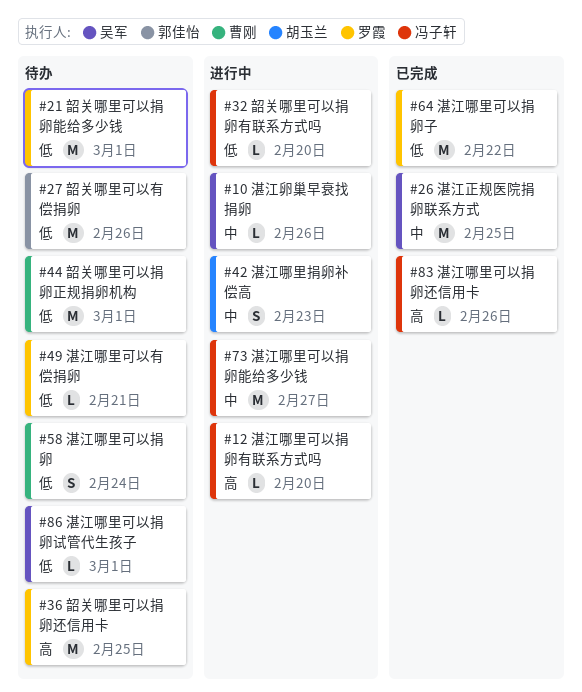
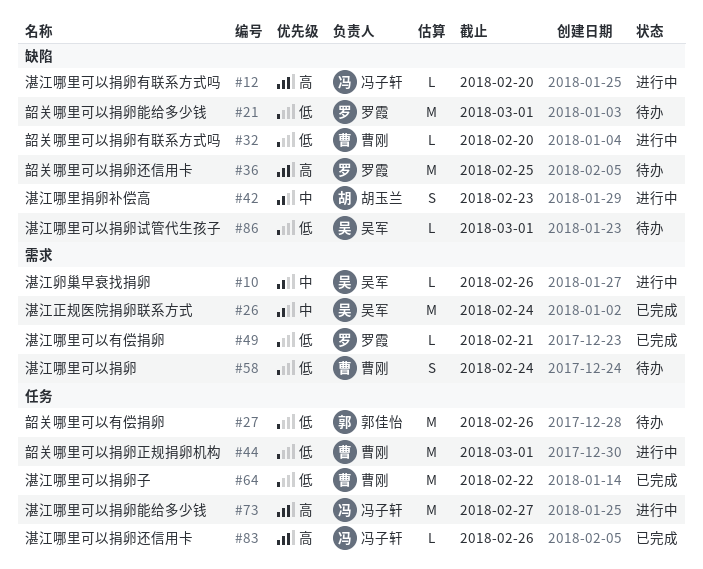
#26, due: Feb 25 -> Feb 24
#32, owner: 冯子轩 -> 曹刚
#44, status: 待办 -> 进行中
#49, status: 待办 -> 已完成
#64, owner: 罗霞 -> 曹刚
#73, priority: 中 -> 高

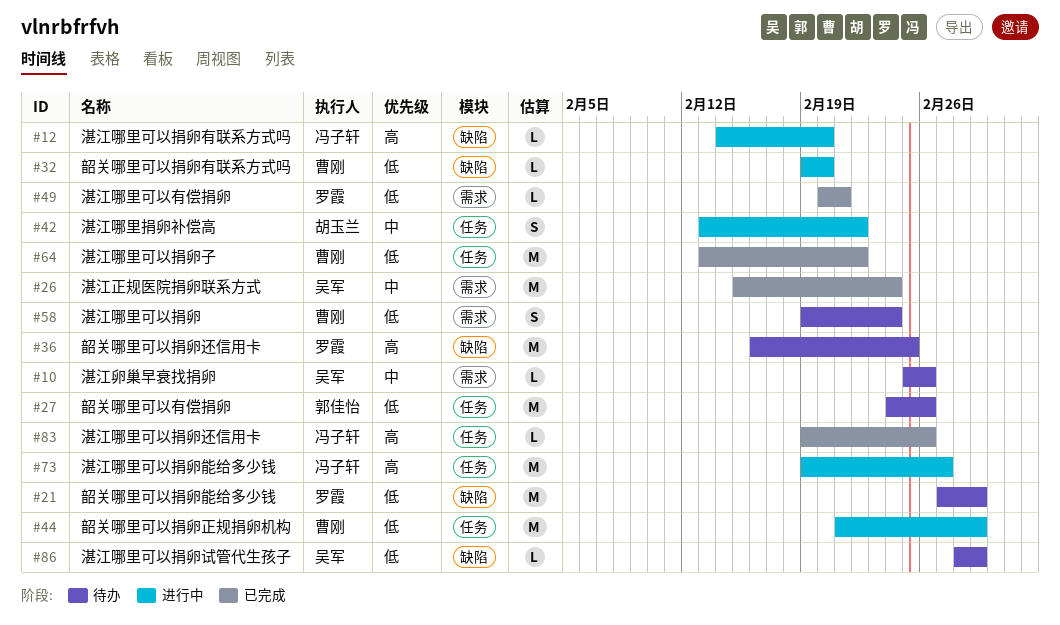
#10, status: 进行中 -> 待办
#42, label: 缺陷 -> 任务
#42, due: Feb 23 -> Feb 22

